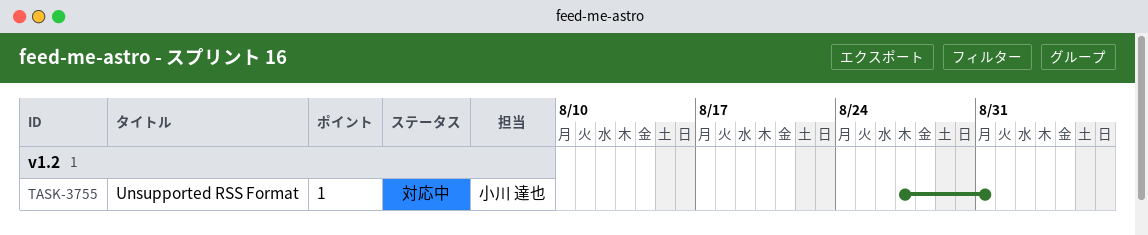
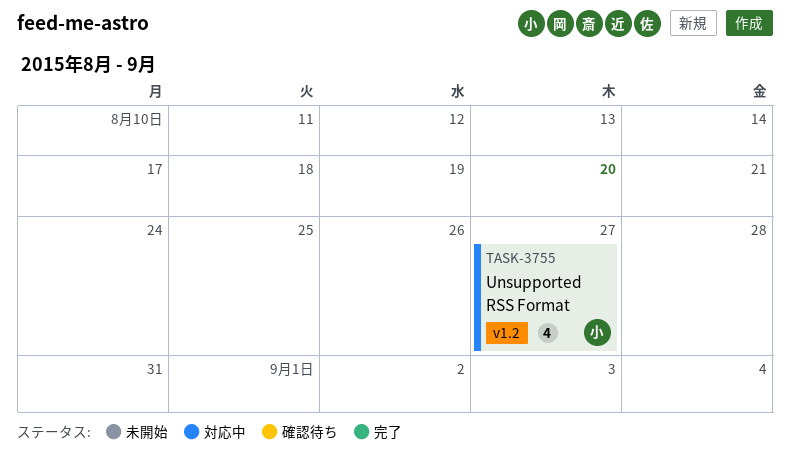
TASK-3755, estimate: 1 -> 4
TASK-3755, due: Aug 31 -> Aug 27

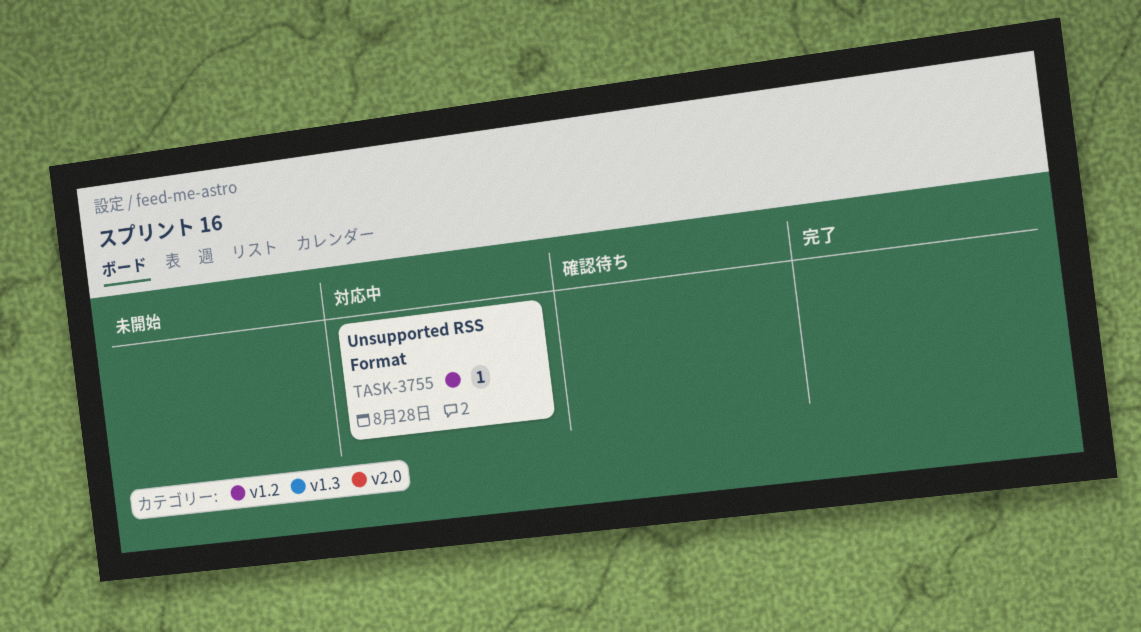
TASK-3755, estimate: 4 -> 1
TASK-3755, due: Aug 27 -> Aug 28

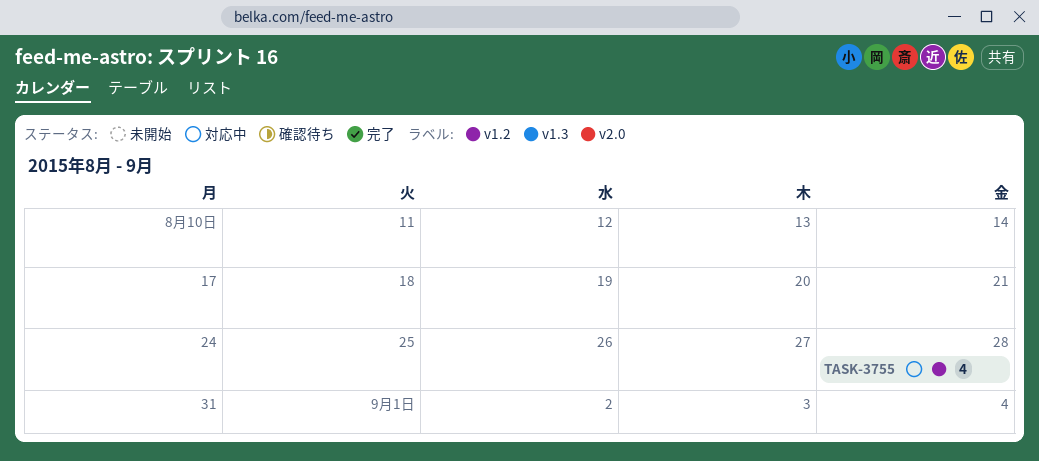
TASK-3755, estimate: 1 -> 4

